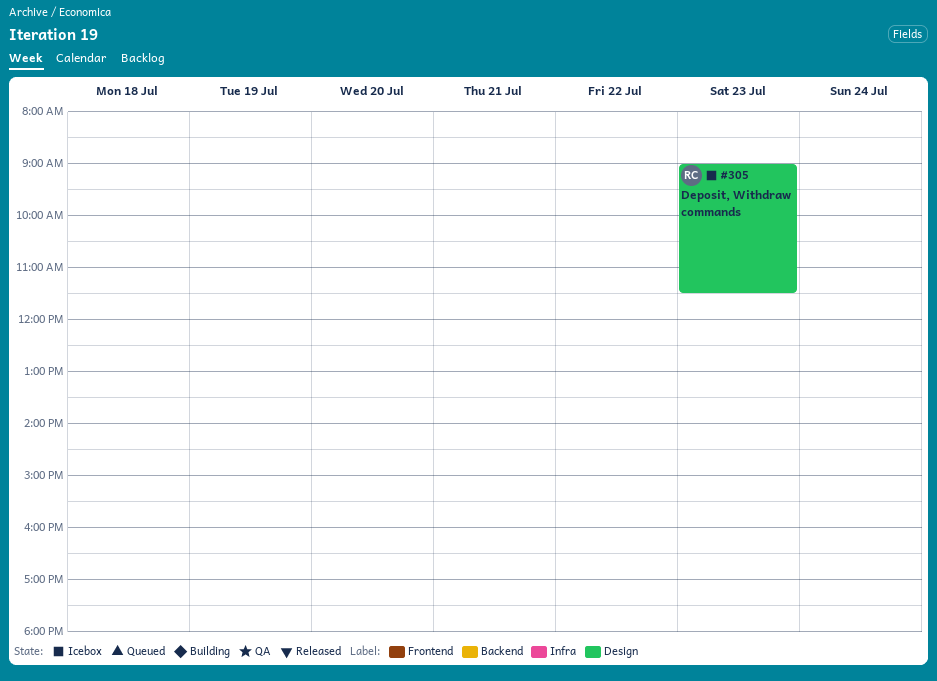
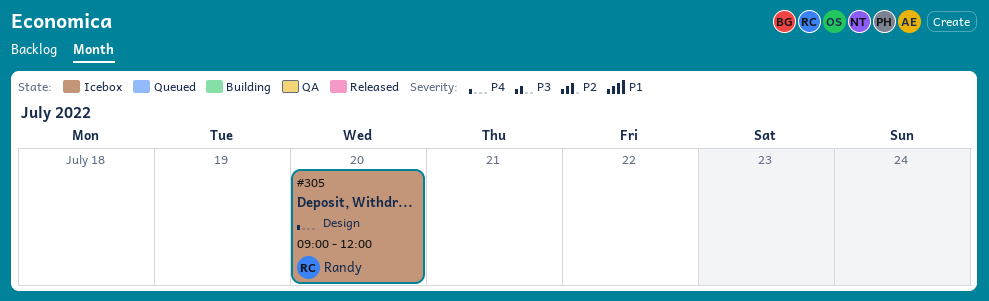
#305, day: Jul 23 -> Jul 20
#305, ends: 11:30 -> 12:00

